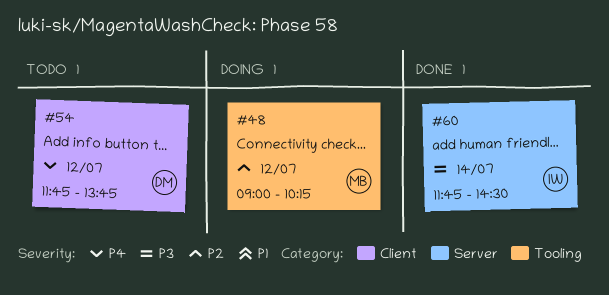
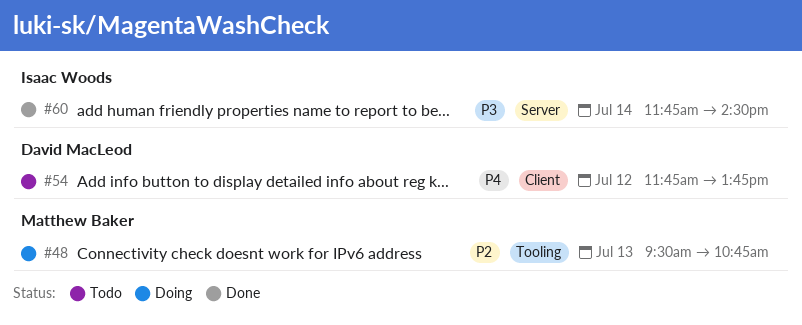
#48, day: Jul 12 -> Jul 13
#48, begins: 09:00 -> 09:30
#48, ends: 10:15 -> 10:45

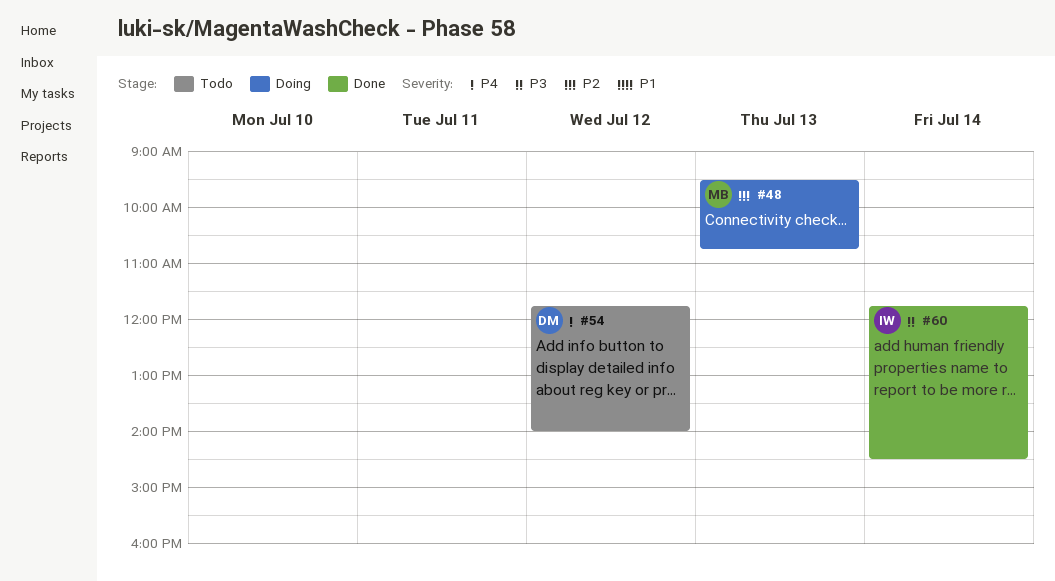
#54, ends: 13:45 -> 14:00

